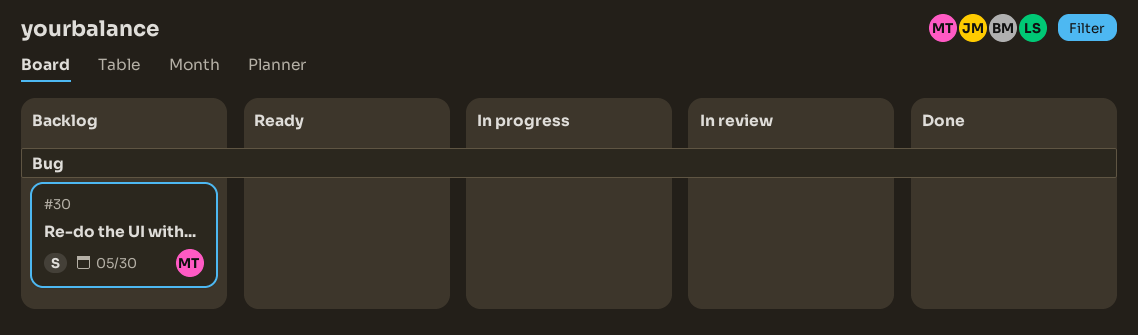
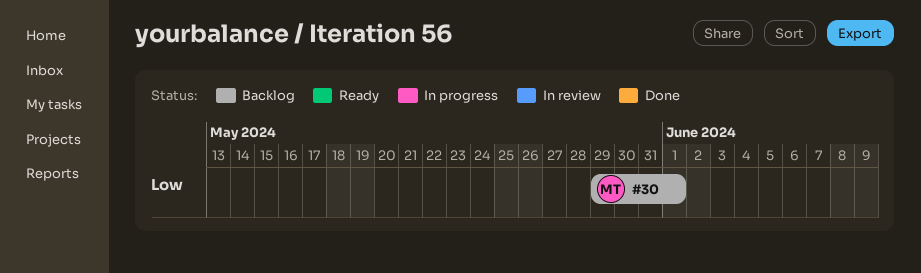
#30, due: May 30 -> Jun 1

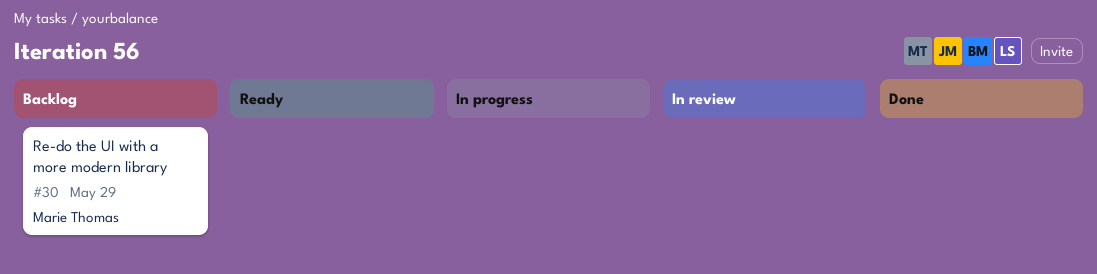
#30, due: Jun 1 -> May 29

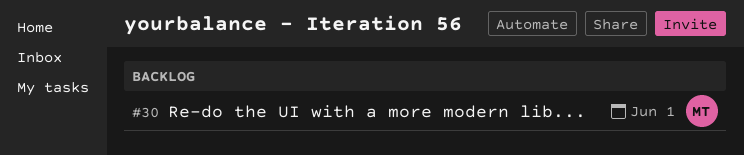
#30, due: May 29 -> Jun 1

